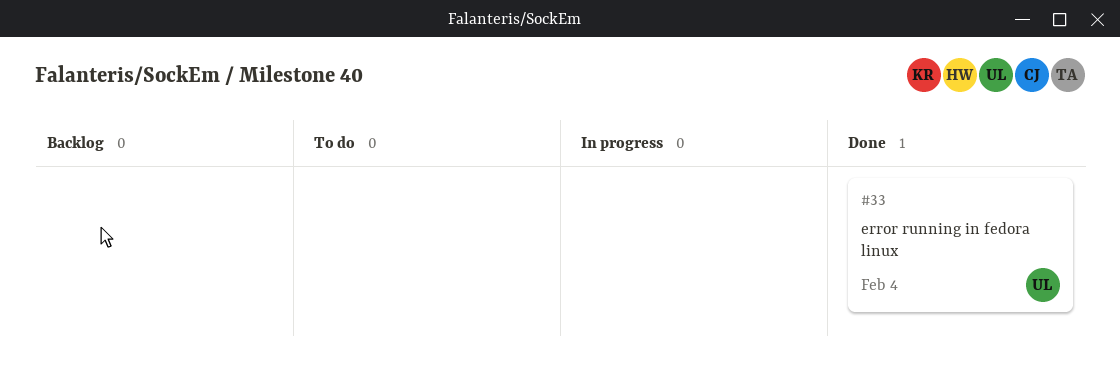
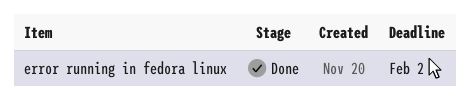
error running in fedora linux, due: Feb 4 -> Feb 2

